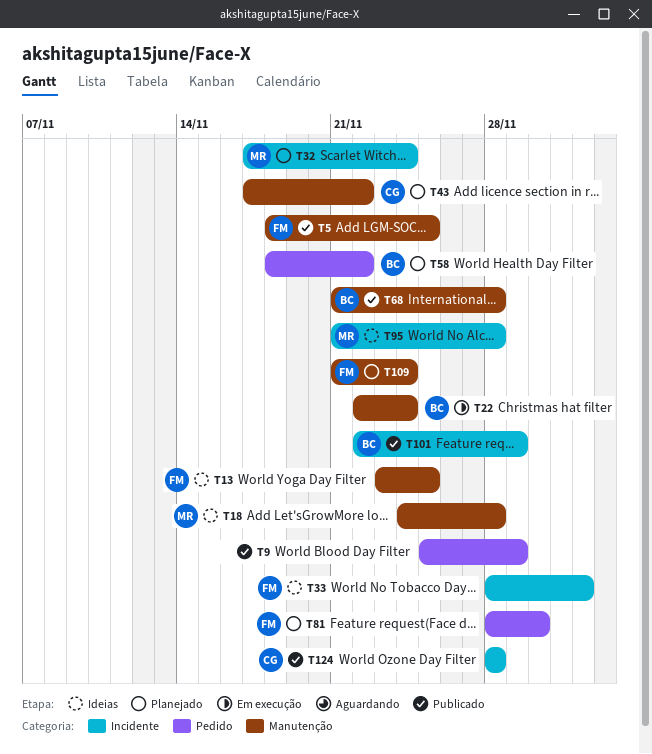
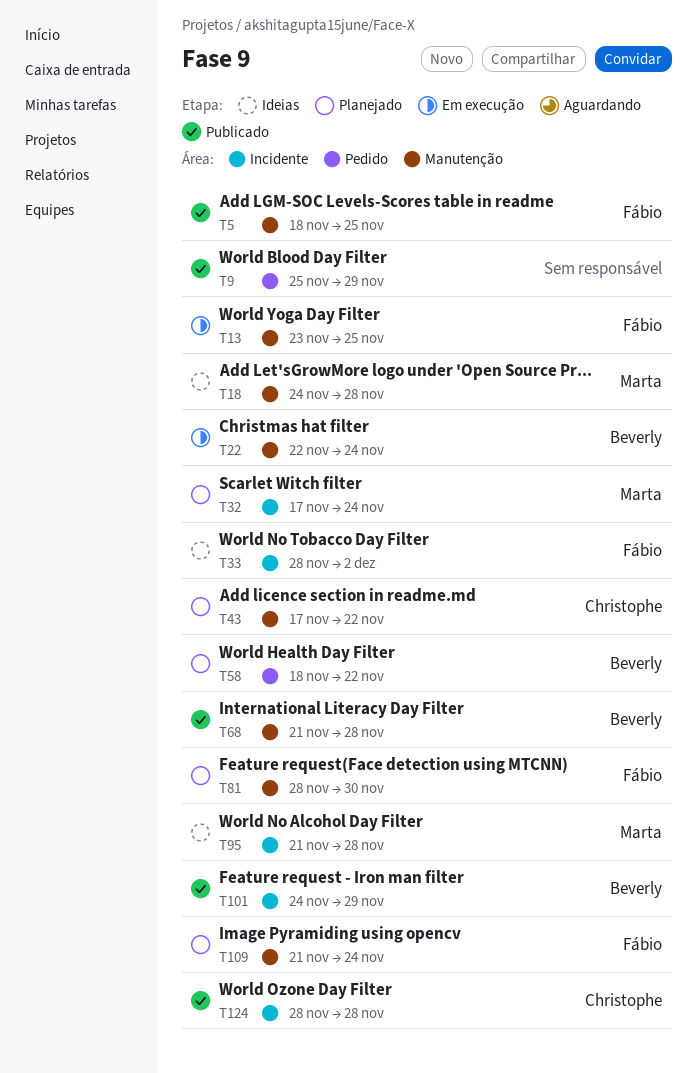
T13, status: Ideias -> Em execução
T81, label: Pedido -> Manutenção
T101, start: Nov 22 -> Nov 24

